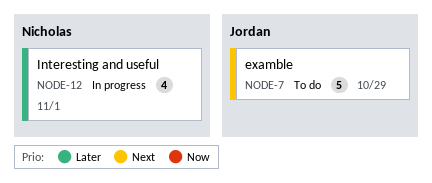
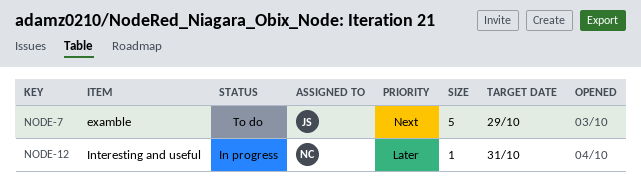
NODE-12, estimate: 4 -> 1
NODE-12, due: Nov 1 -> Oct 31

